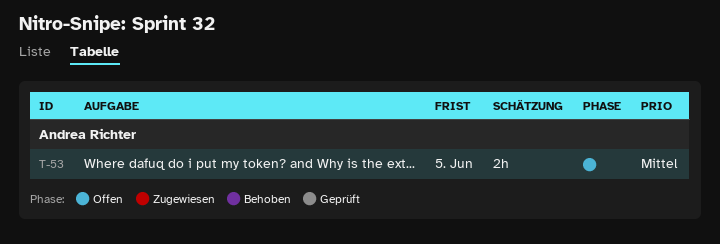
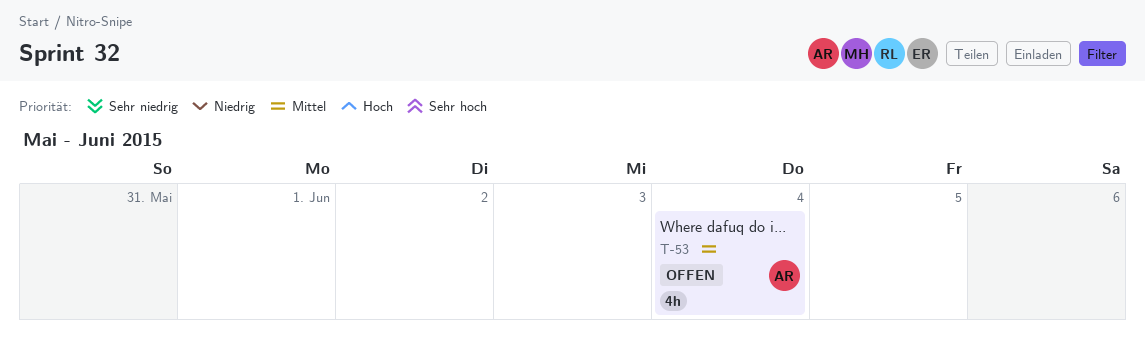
T-53, estimate: 2h -> 4h
T-53, due: Jun 5 -> Jun 4

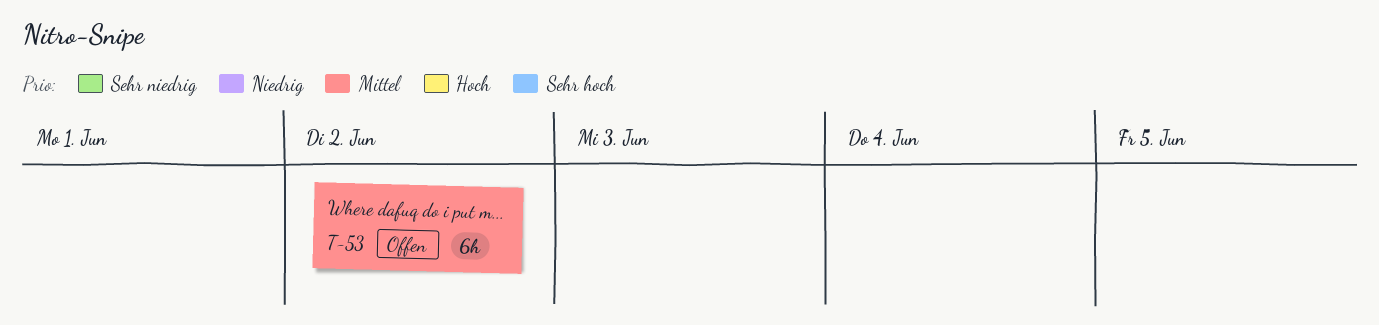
T-53, estimate: 4h -> 6h
T-53, due: Jun 4 -> Jun 2

